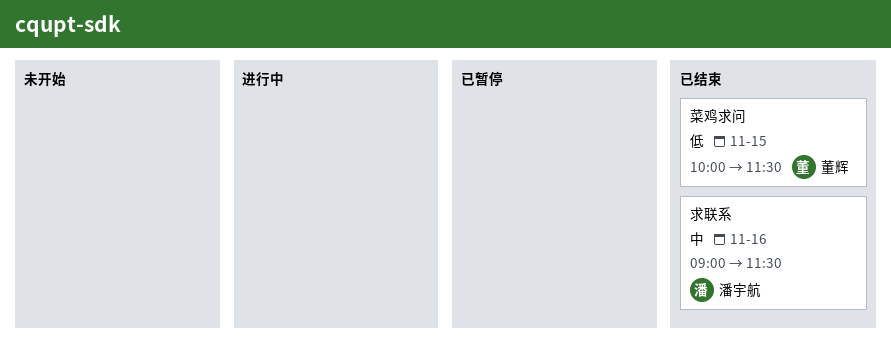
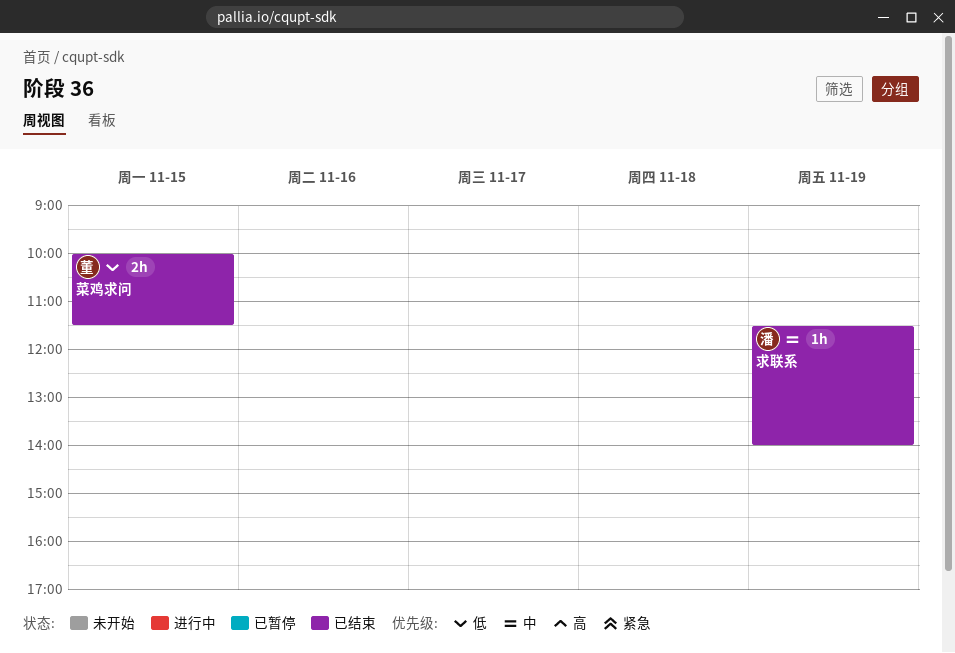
求联系, day: Nov 16 -> Nov 19
求联系, begins: 09:00 -> 11:30
求联系, ends: 11:30 -> 14:00

